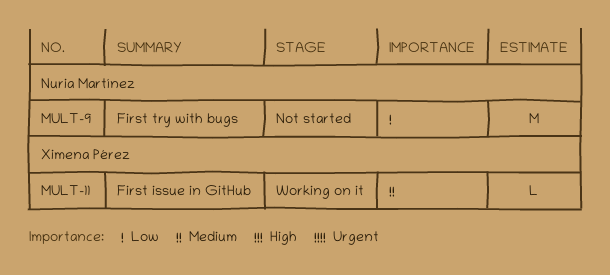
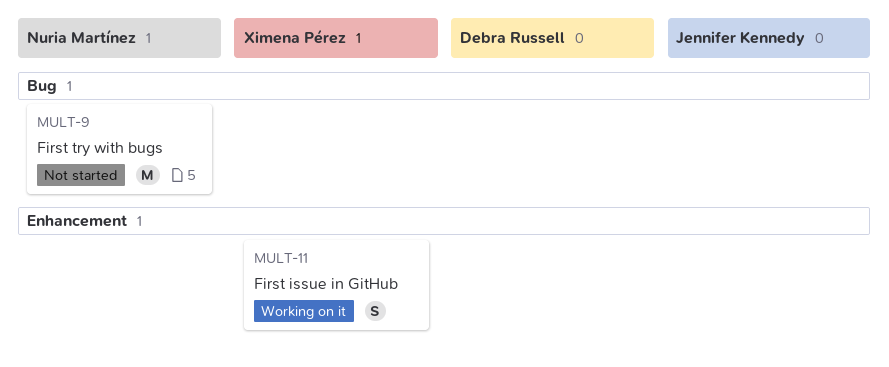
MULT-11, estimate: L -> S

